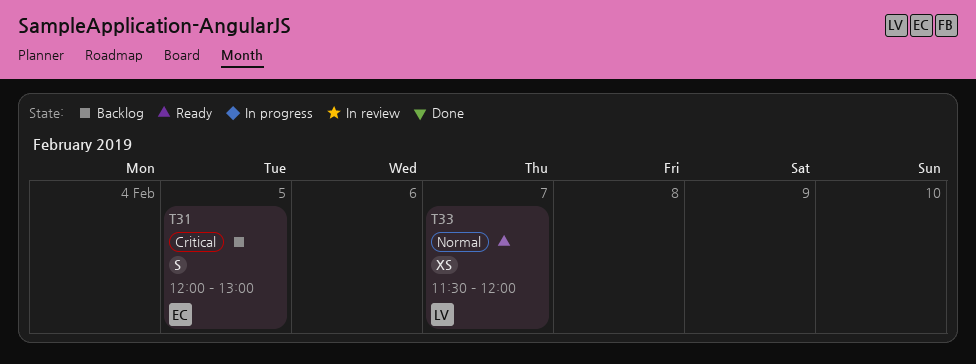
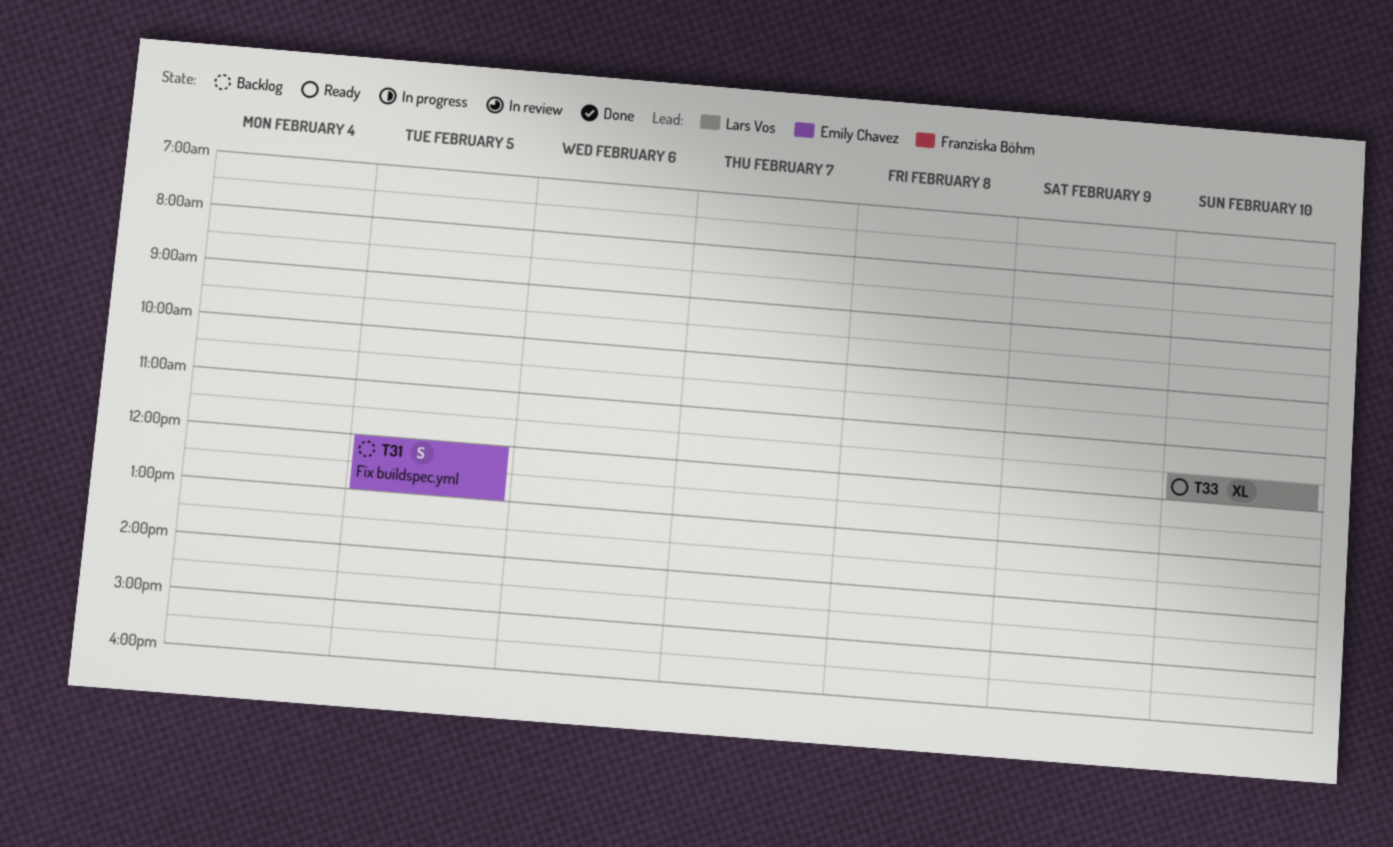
T33, estimate: XS -> XL
T33, day: Feb 7 -> Feb 10

